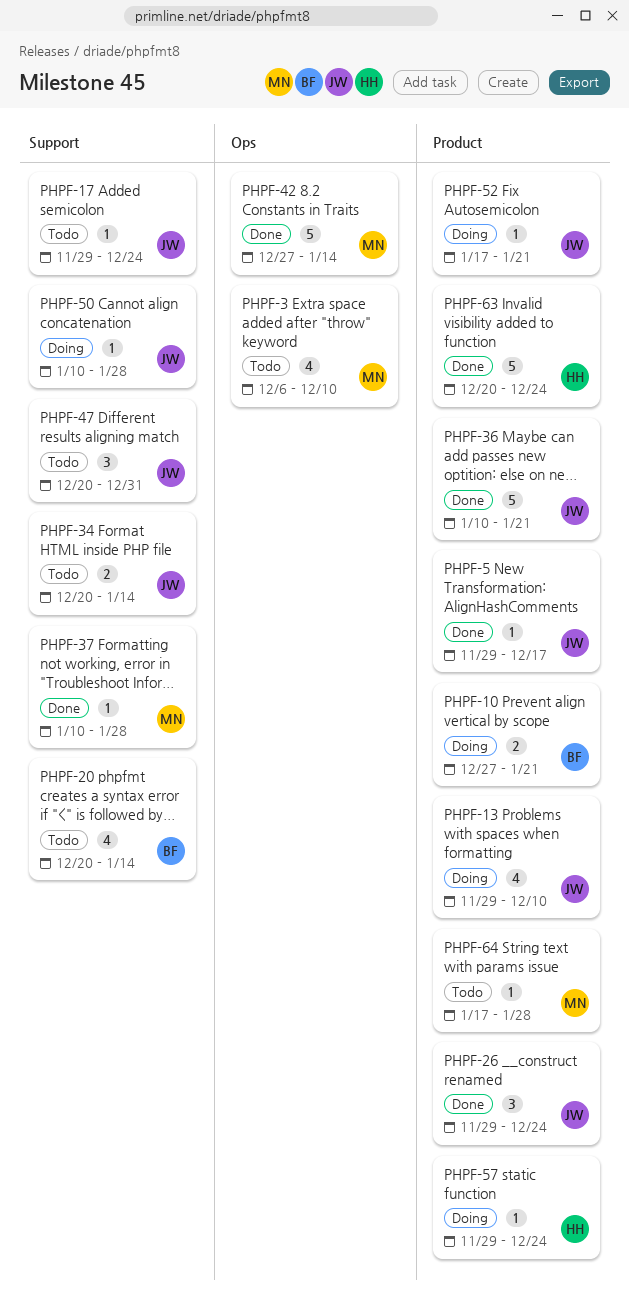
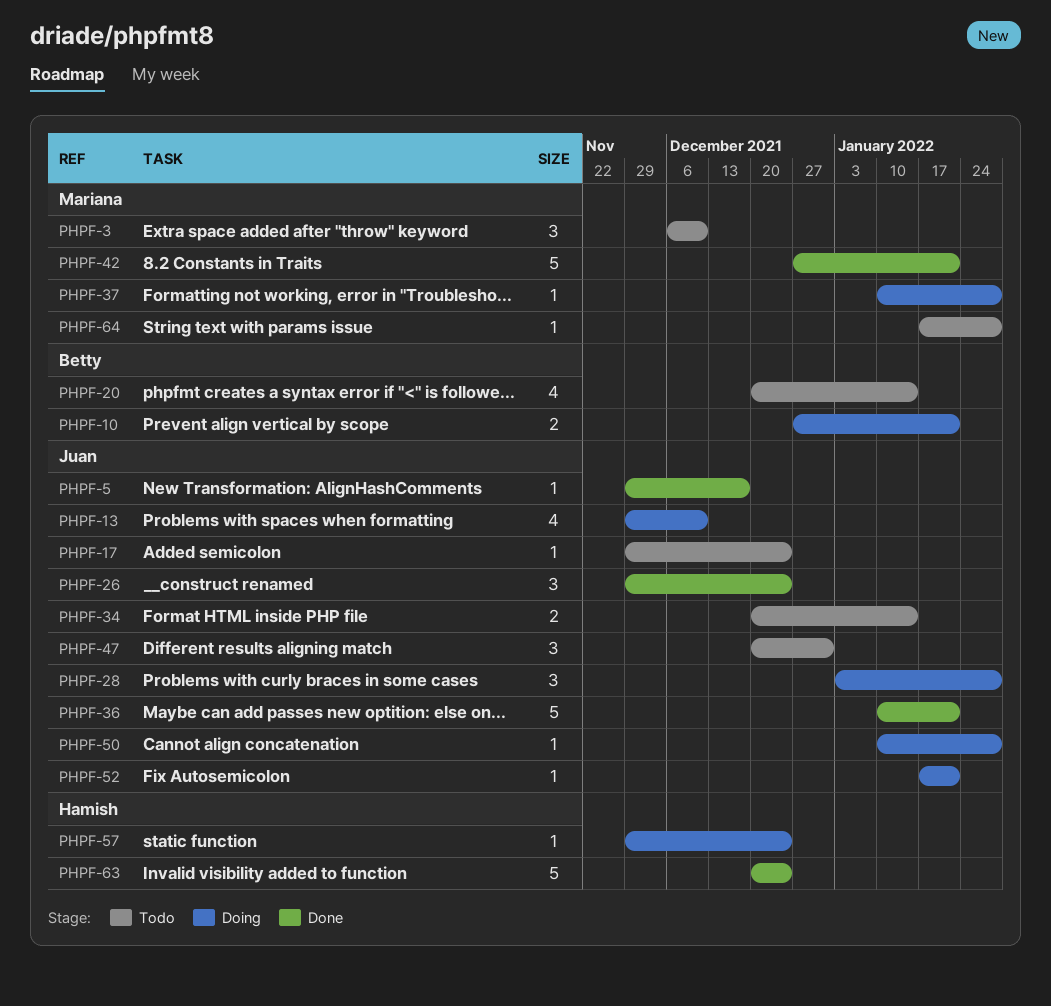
PHPF-3, estimate: 4 -> 3
PHPF-28: none -> present
PHPF-37, status: Done -> Doing
PHPF-42, due: Jan 14 -> Jan 21

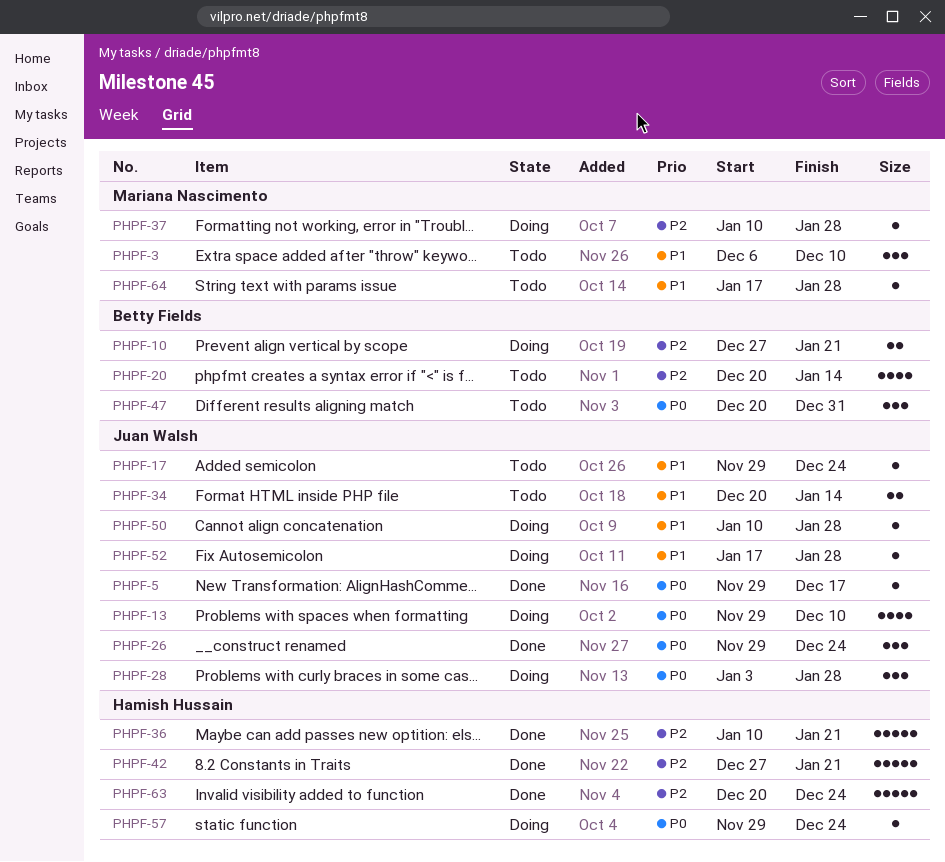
PHPF-36, owner: Juan Walsh -> Hamish Hussain
PHPF-42, owner: Mariana Nascimento -> Hamish Hussain
PHPF-47, owner: Juan Walsh -> Betty Fields
PHPF-52, due: Jan 21 -> Jan 28

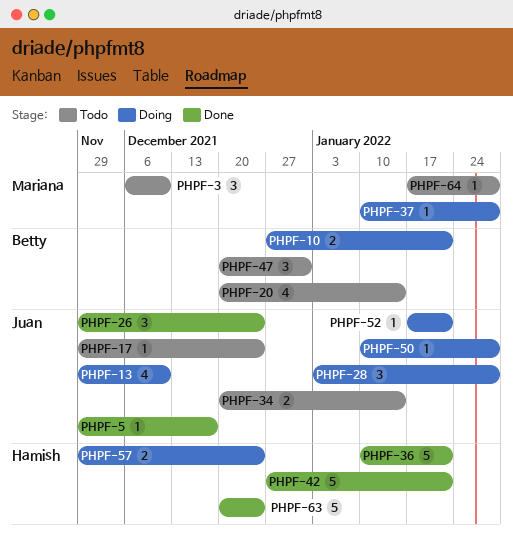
PHPF-52, due: Jan 28 -> Jan 21
PHPF-57, estimate: 1 -> 2

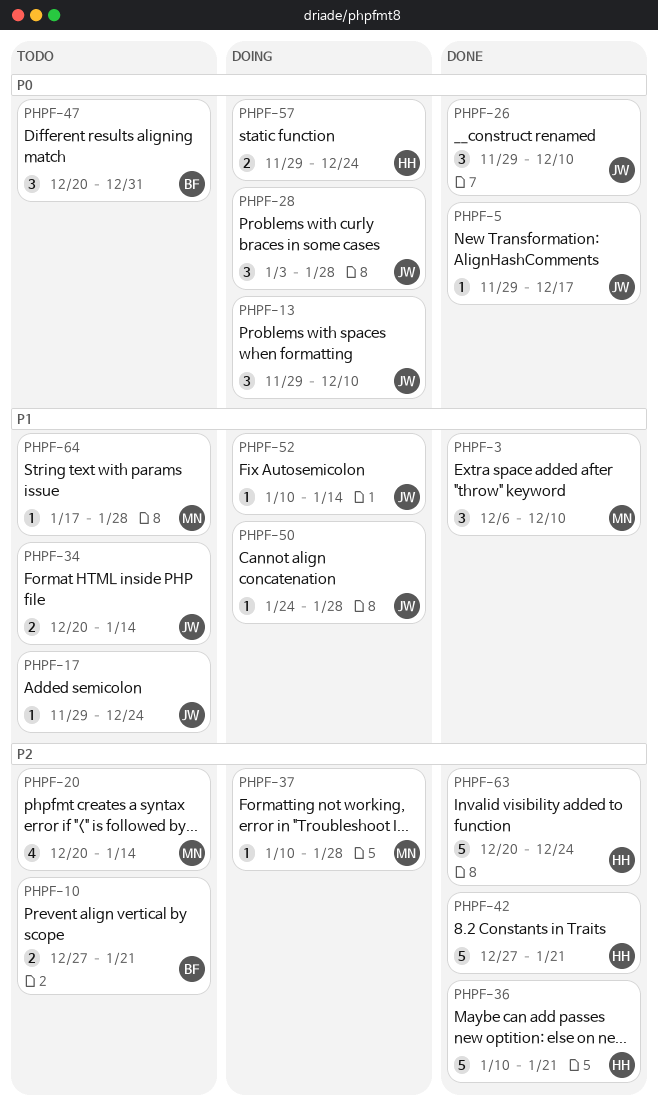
PHPF-3, status: Todo -> Done
PHPF-10, status: Doing -> Todo
PHPF-13, estimate: 4 -> 3
PHPF-20, owner: Betty -> Mariana
PHPF-26, due: Dec 24 -> Dec 10
PHPF-50, start: Jan 10 -> Jan 24
PHPF-52, start: Jan 17 -> Jan 10
PHPF-52, due: Jan 21 -> Jan 14

